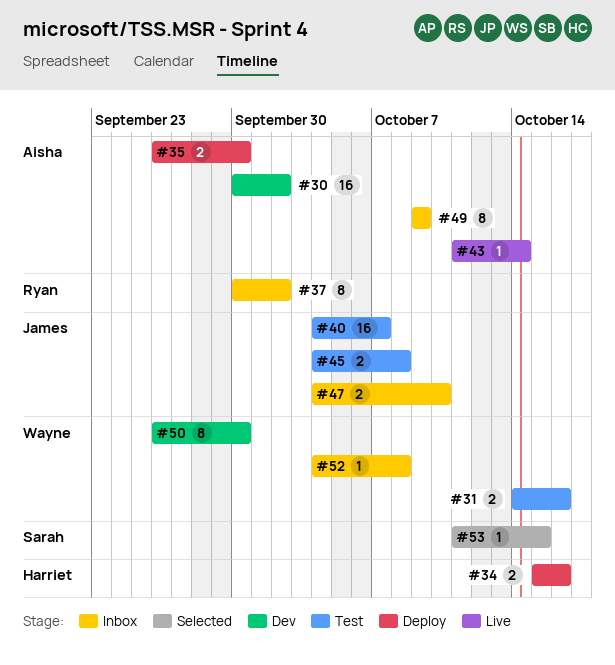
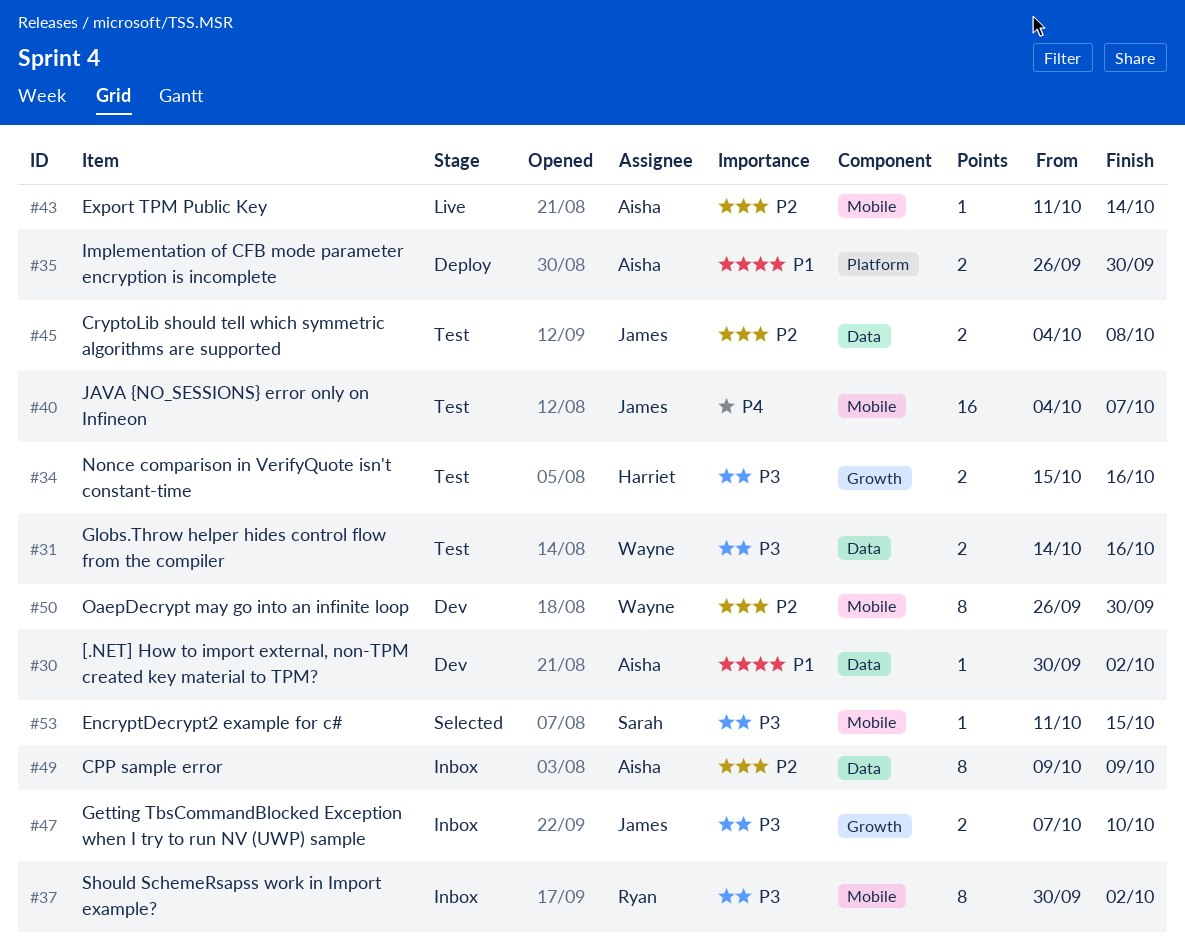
#30, estimate: 16 -> 1
#34, status: Deploy -> Test
#47, start: Oct 4 -> Oct 7
#52: present -> none

